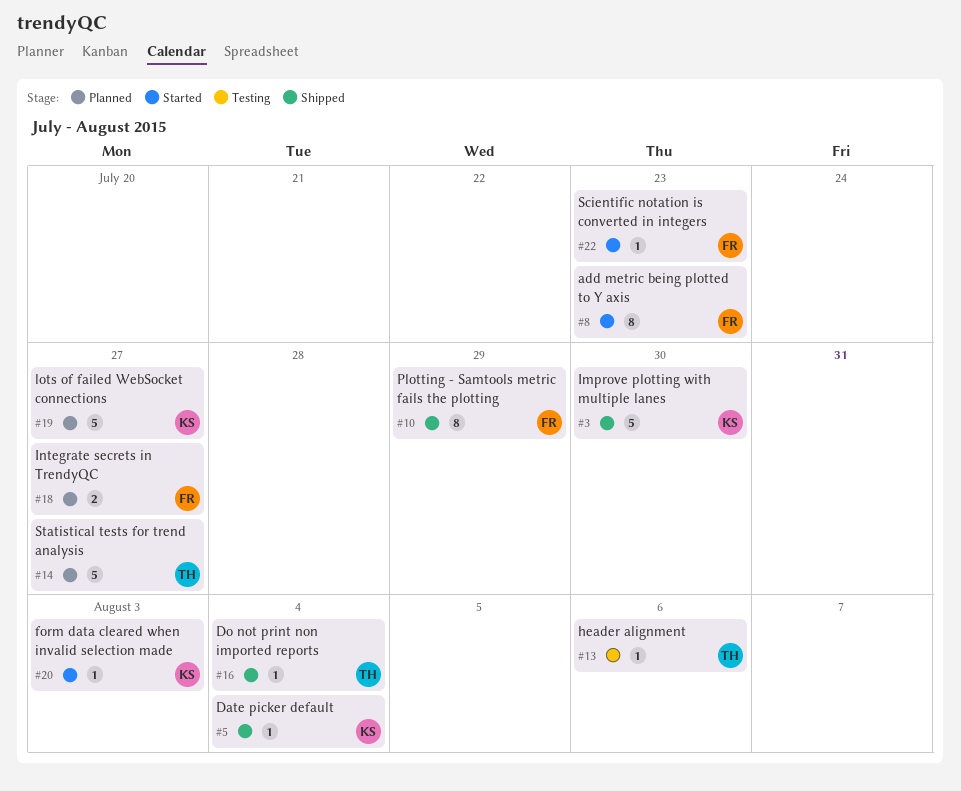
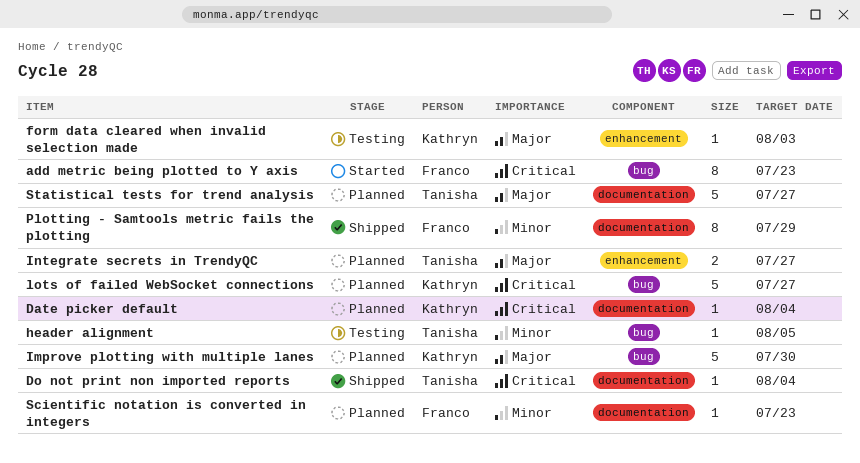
Date picker default, status: Shipped -> Planned
form data cleared when invalid selection made, status: Started -> Testing
header alignment, due: Aug 6 -> Aug 5
Improve plotting with multiple lanes, status: Shipped -> Planned
Integrate secrets in TrendyQC, owner: Franco -> Tanisha
Scientific notation is converted in integers, status: Started -> Planned

